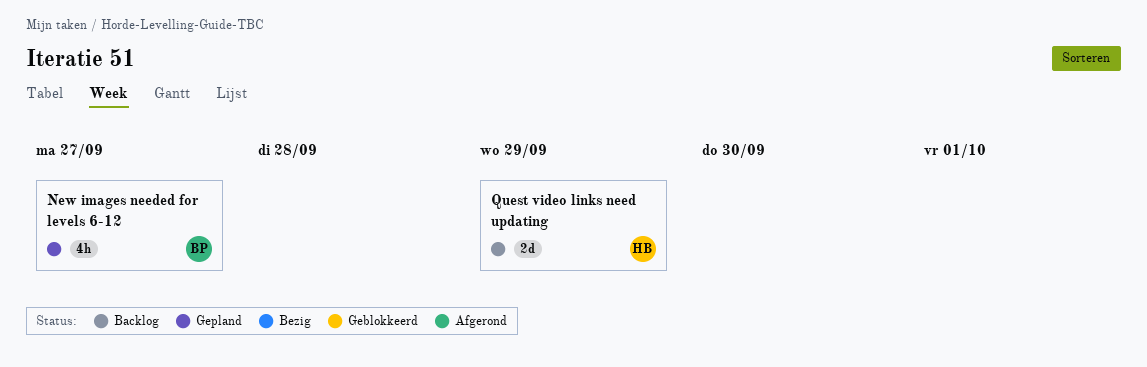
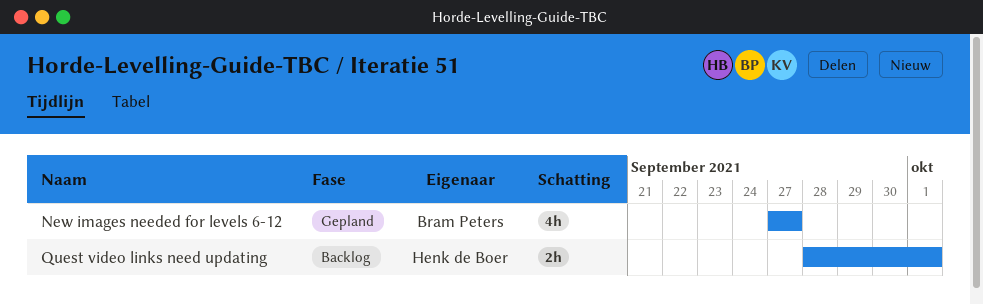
Quest video links need updating, estimate: 2d -> 2h
Quest video links need updating, due: Sep 29 -> Oct 1

